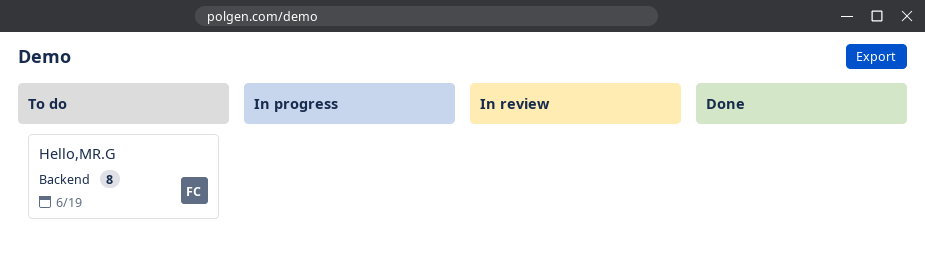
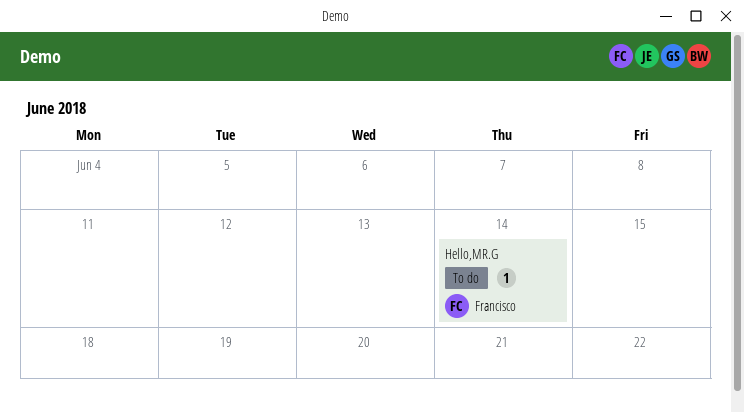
Hello,MR.G, estimate: 8 -> 1
Hello,MR.G, due: Jun 19 -> Jun 14

